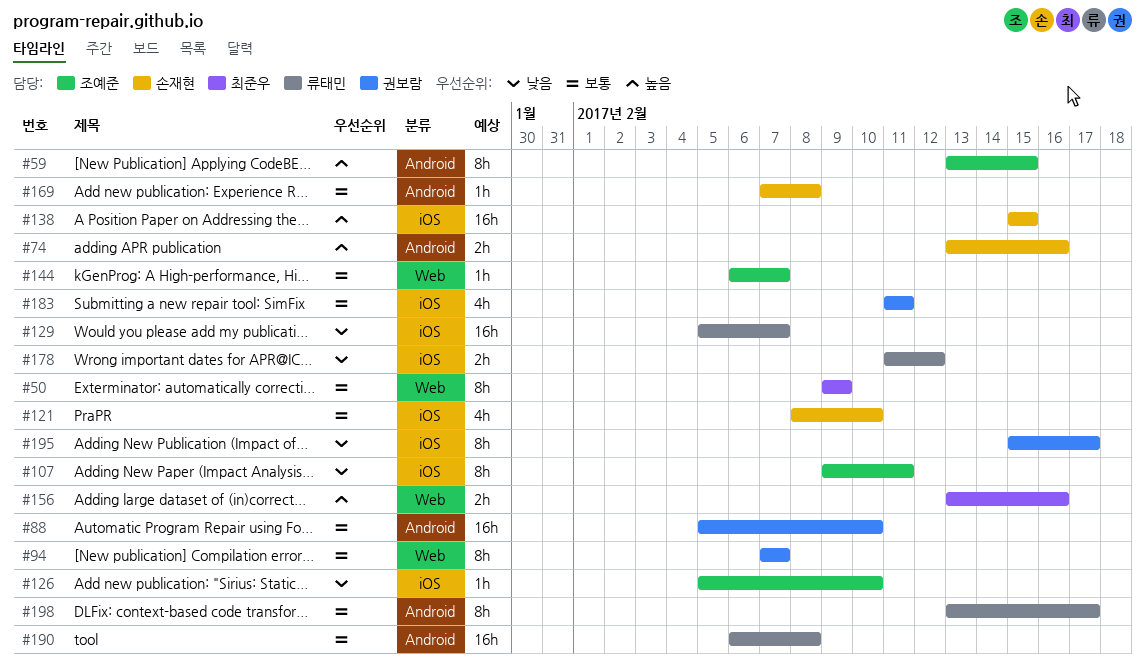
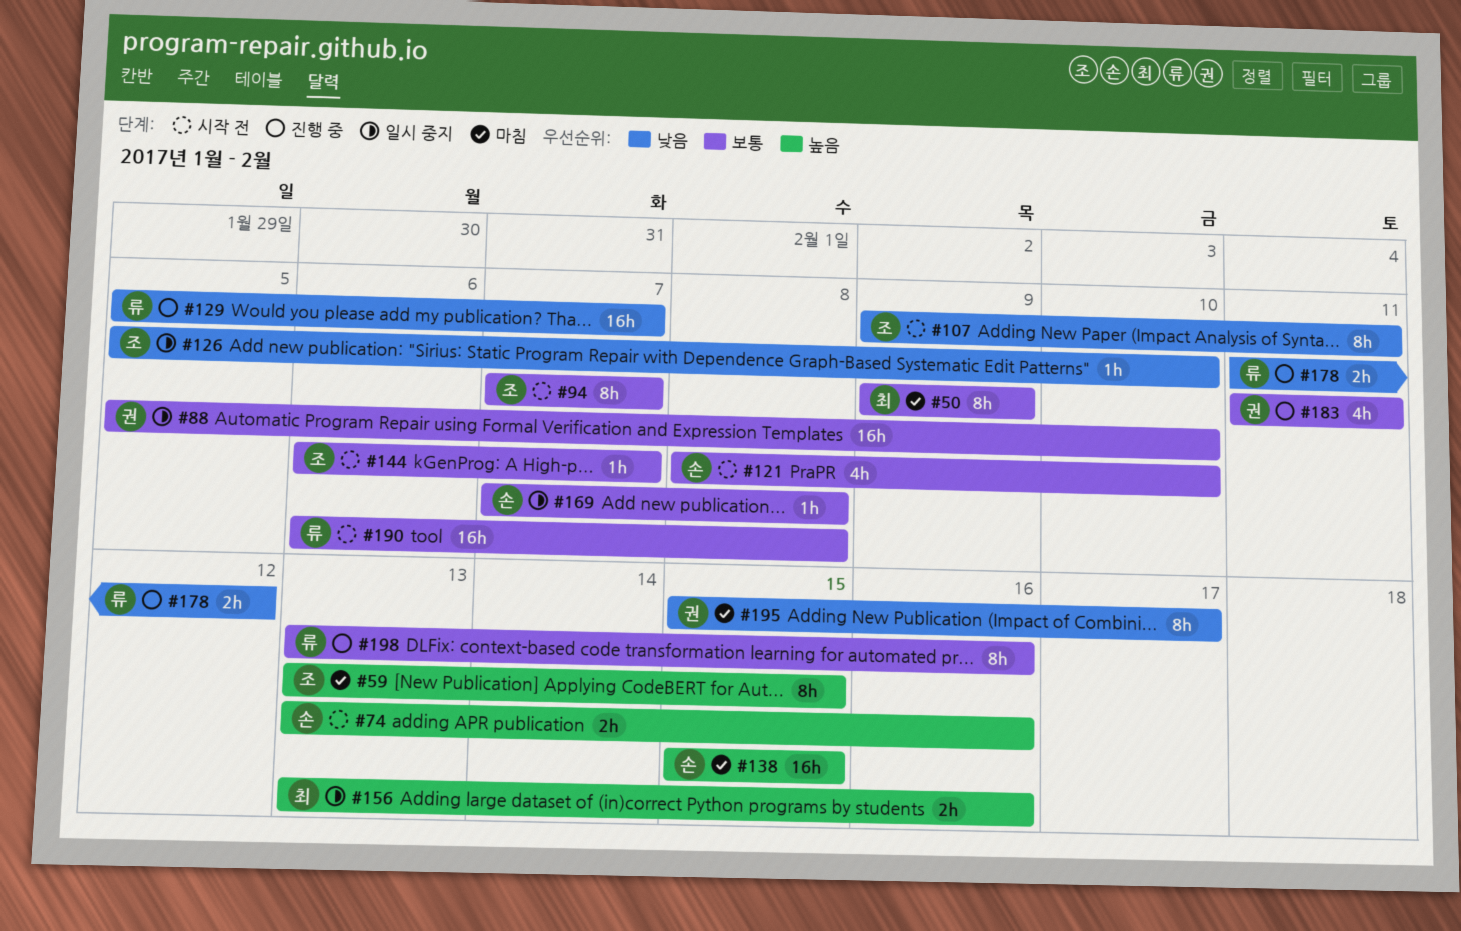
#94, owner: 권보람 -> 조예준
#198, due: Feb 17 -> Feb 16

